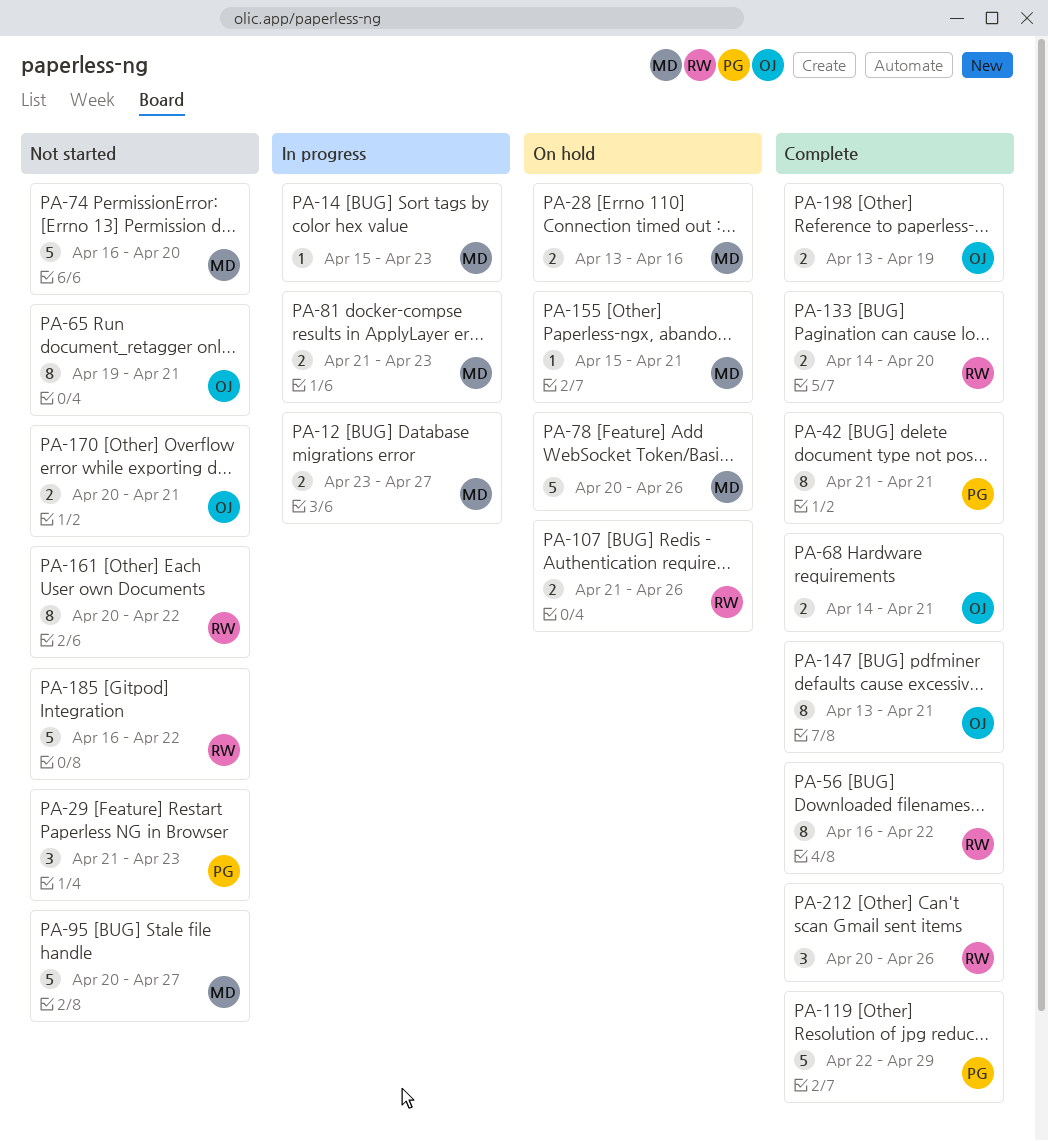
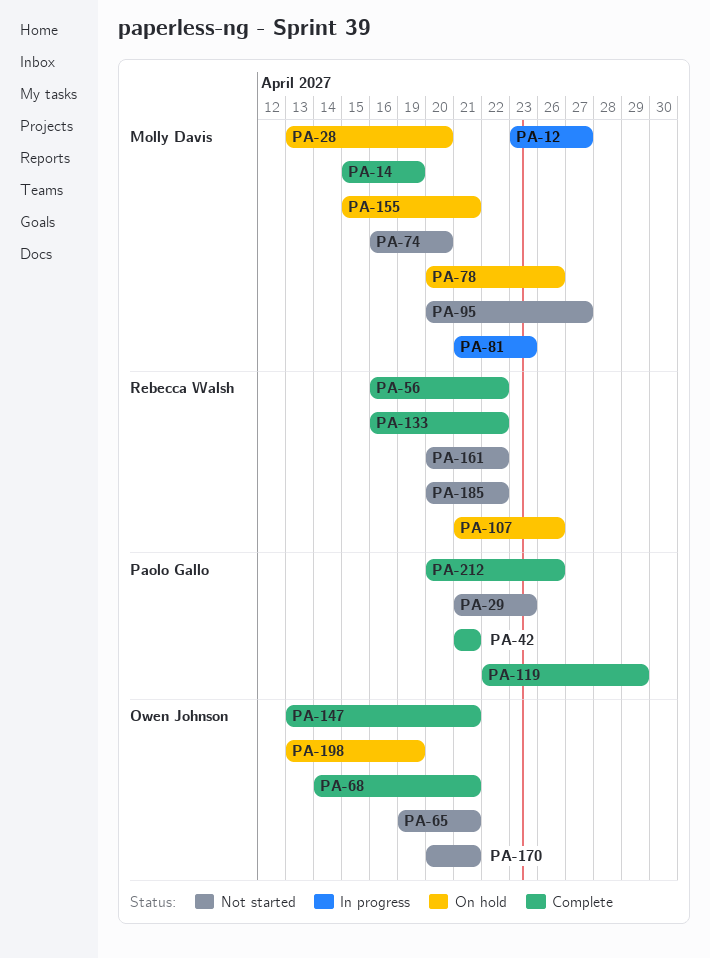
PA-14, status: In progress -> Complete
PA-14, due: Apr 23 -> Apr 19
PA-28, due: Apr 16 -> Apr 20
PA-133, start: Apr 14 -> Apr 16
PA-133, due: Apr 20 -> Apr 22
PA-185, start: Apr 16 -> Apr 20
PA-198, status: Complete -> On hold
PA-212, owner: Rebecca Walsh -> Paolo Gallo

